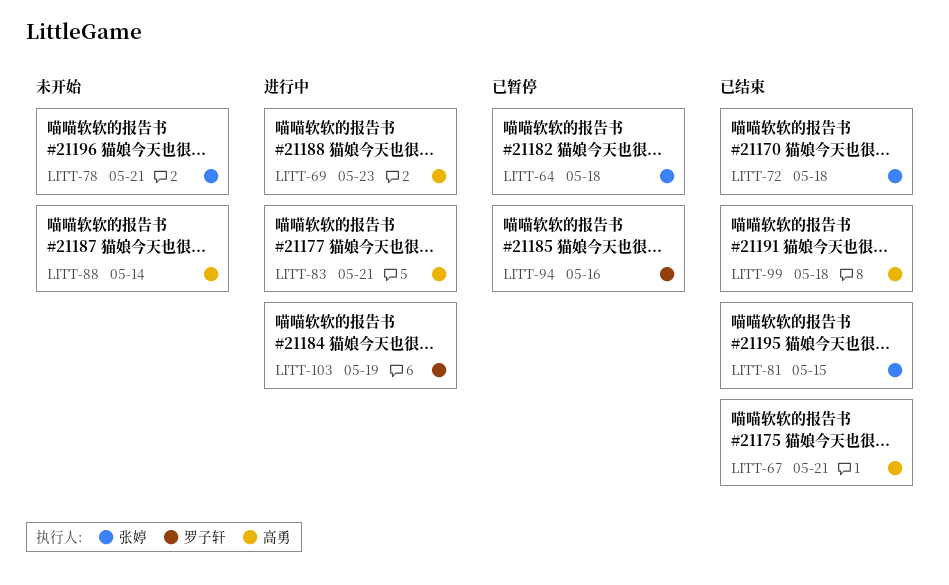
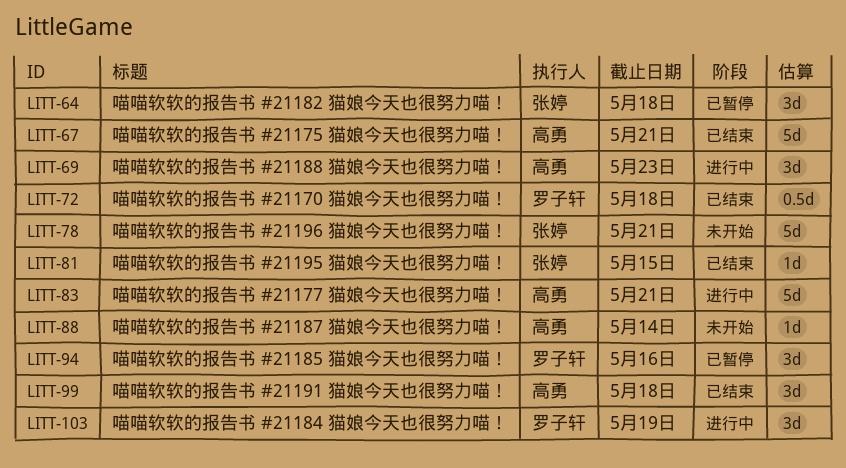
LITT-72, owner: 张婷 -> 罗子轩

